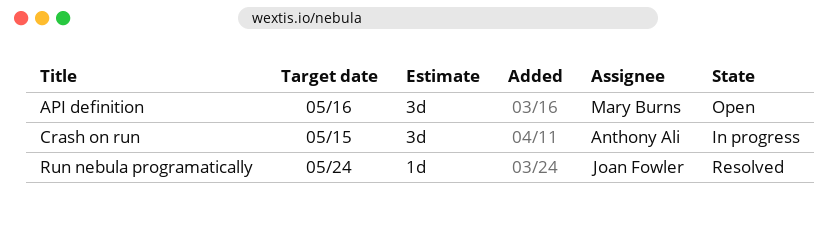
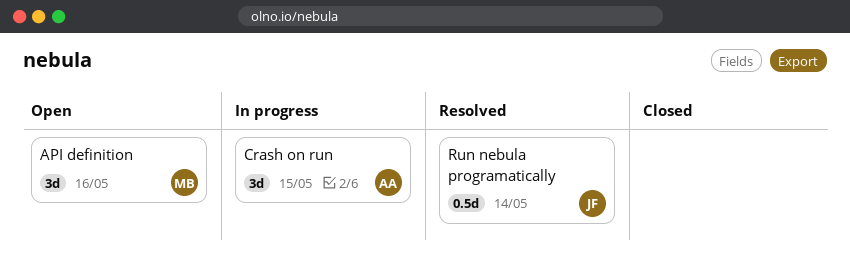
Run nebula programatically, estimate: 1d -> 0.5d
Run nebula programatically, due: May 24 -> May 14

